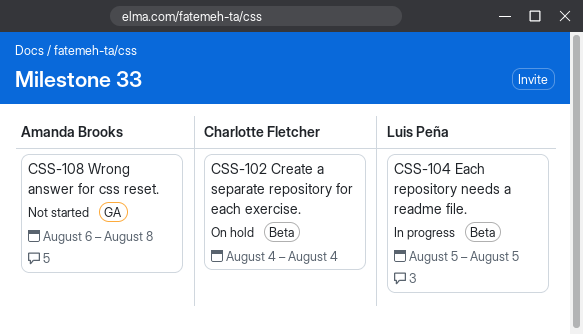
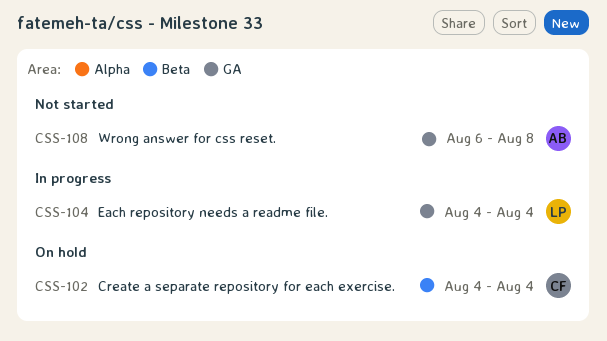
CSS-104, label: Beta -> GA
CSS-104, start: Aug 5 -> Aug 4
CSS-104, due: Aug 5 -> Aug 4

